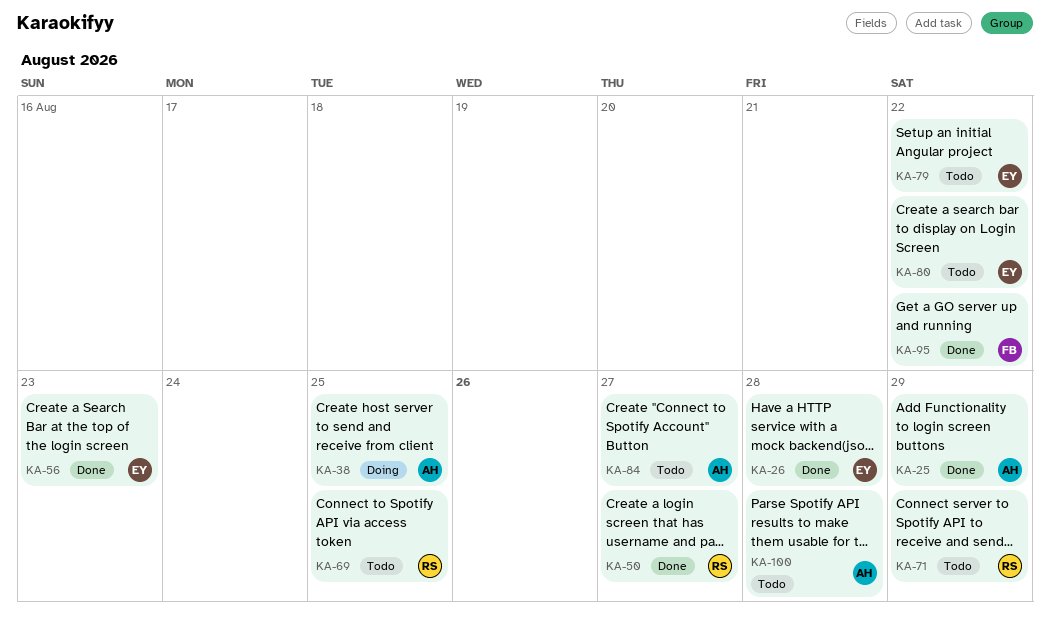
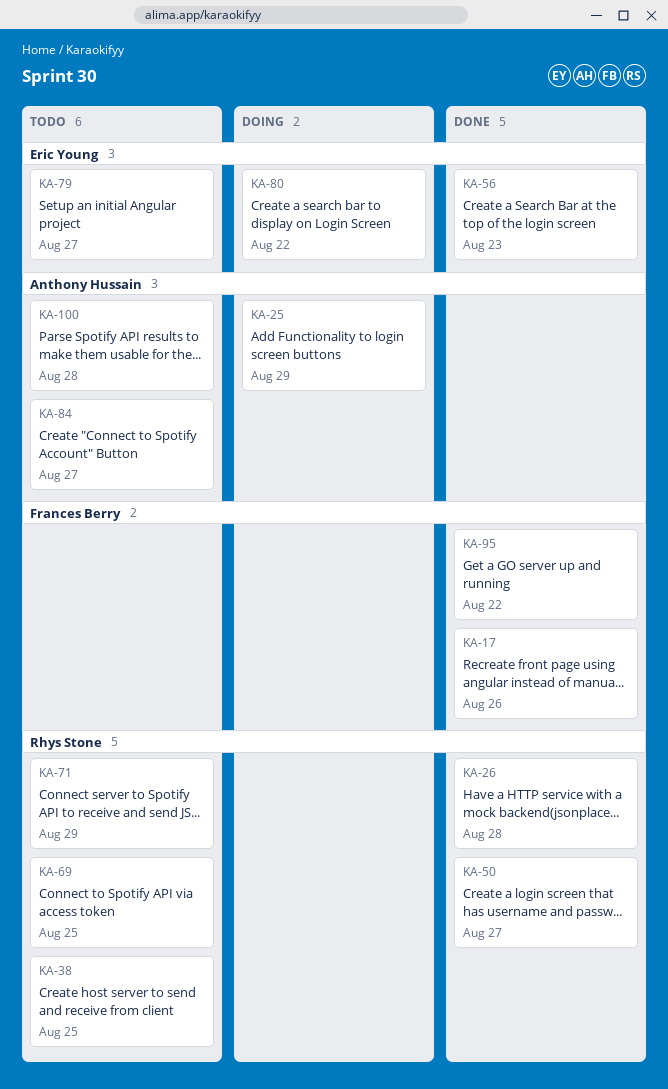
KA-17: none -> present
KA-25, status: Done -> Doing
KA-26, owner: Eric Young -> Rhys Stone
KA-38, status: Doing -> Todo
KA-38, owner: Anthony Hussain -> Rhys Stone
KA-79, due: Aug 22 -> Aug 27
KA-80, status: Todo -> Doing

